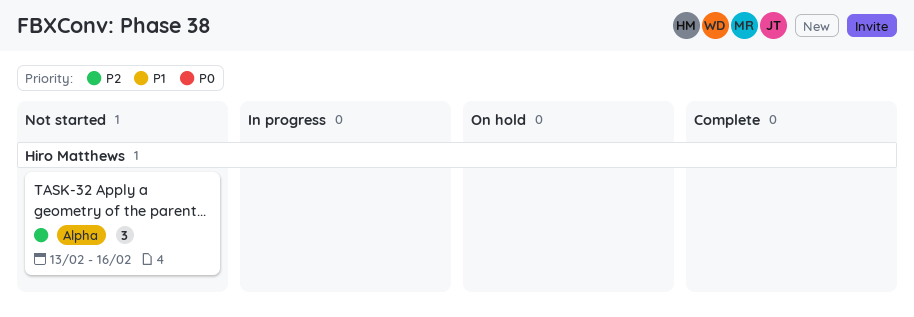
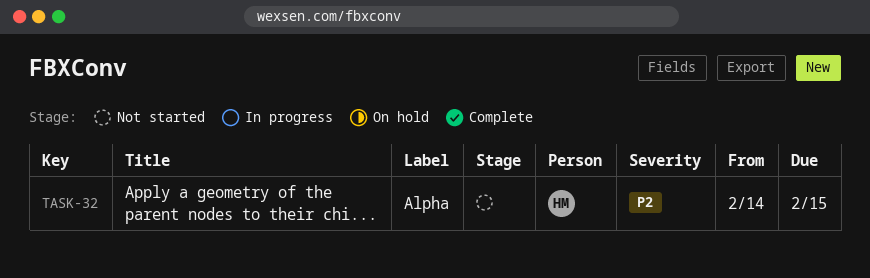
TASK-32, start: Feb 13 -> Feb 14
TASK-32, due: Feb 16 -> Feb 15

